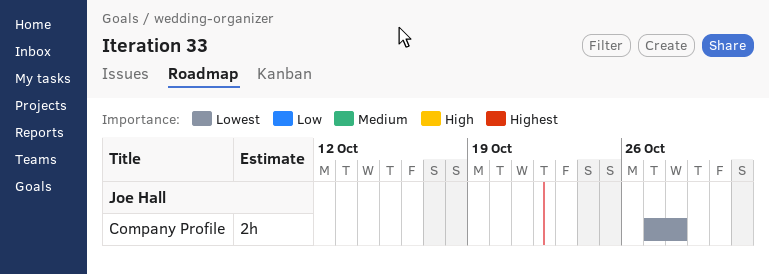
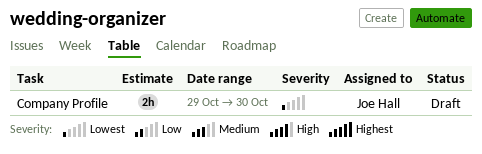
Company Profile, start: Oct 27 -> Oct 29
Company Profile, due: Oct 28 -> Oct 30

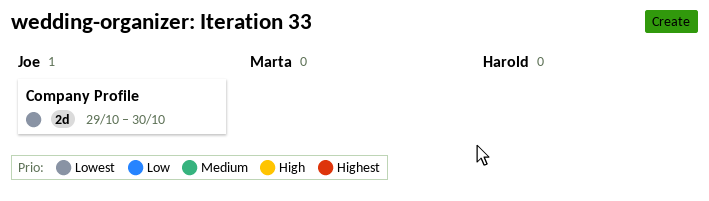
Company Profile, estimate: 2h -> 2d

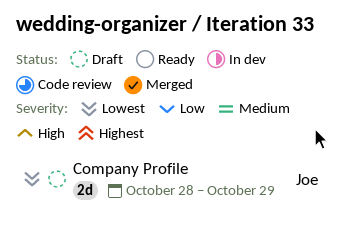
Company Profile, start: Oct 29 -> Oct 28
Company Profile, due: Oct 30 -> Oct 29

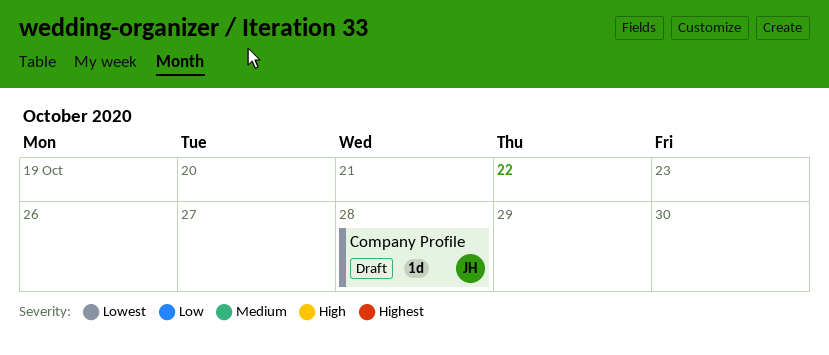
Company Profile, estimate: 2d -> 1d
Company Profile, due: Oct 29 -> Oct 28

